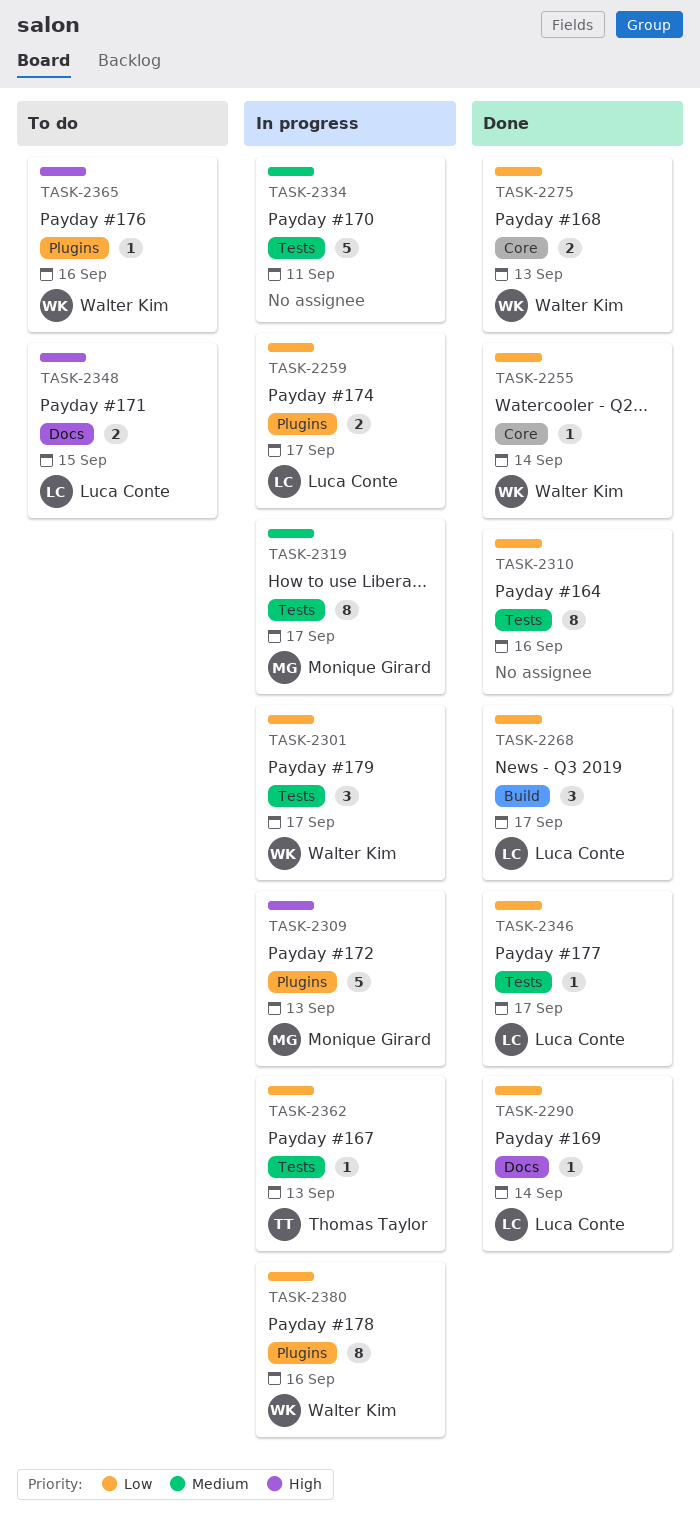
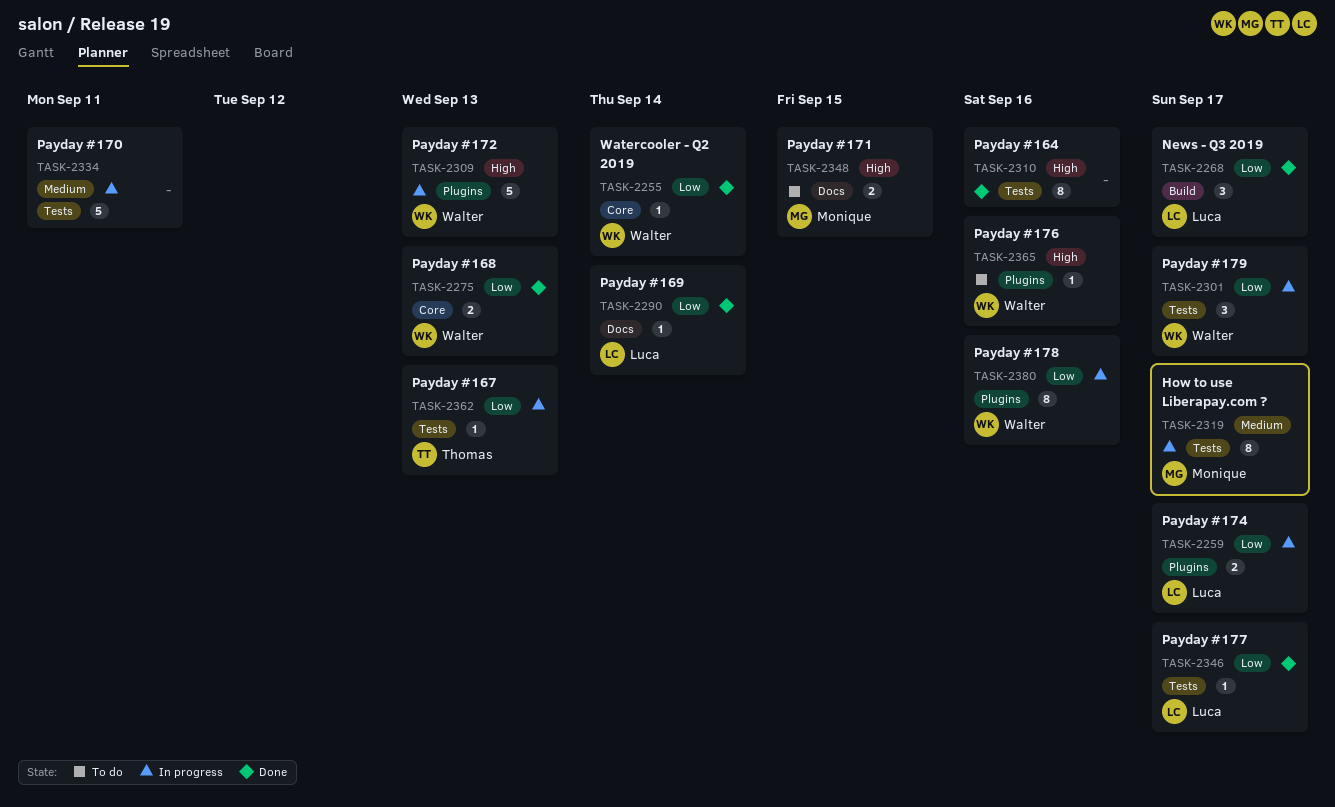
TASK-2309, owner: Monique Girard -> Walter Kim
TASK-2310, priority: Low -> High
TASK-2348, owner: Luca Conte -> Monique Girard

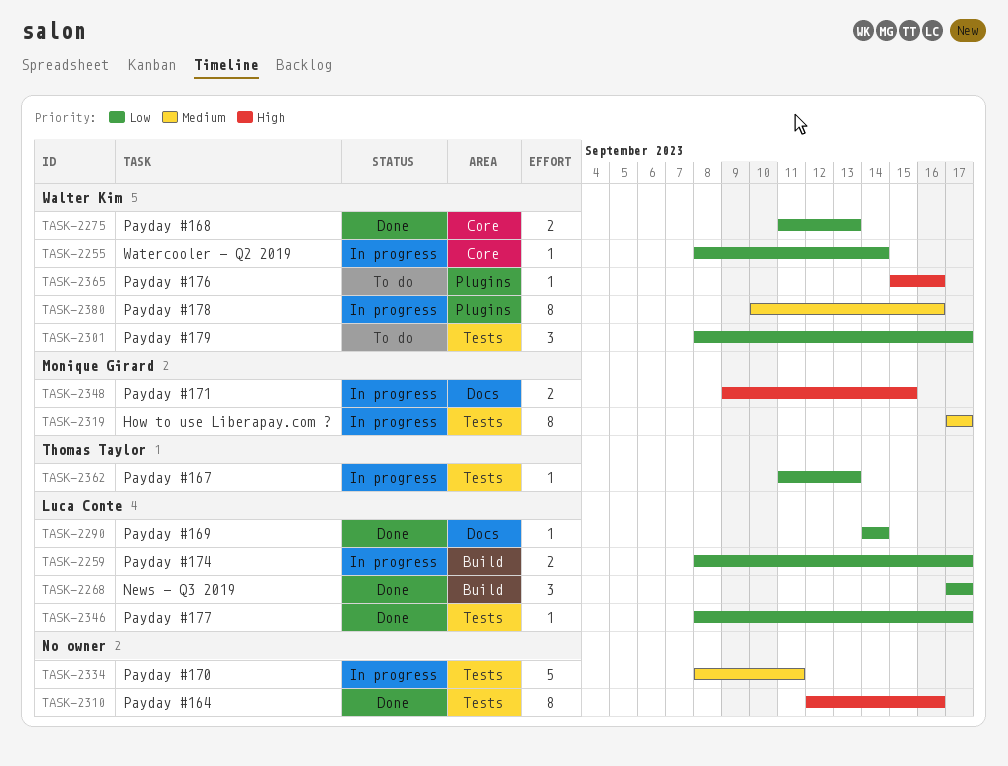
TASK-2255, status: Done -> In progress
TASK-2259, label: Plugins -> Build
TASK-2301, status: In progress -> To do
TASK-2309: present -> none
TASK-2348, status: To do -> In progress
TASK-2380, priority: Low -> Medium

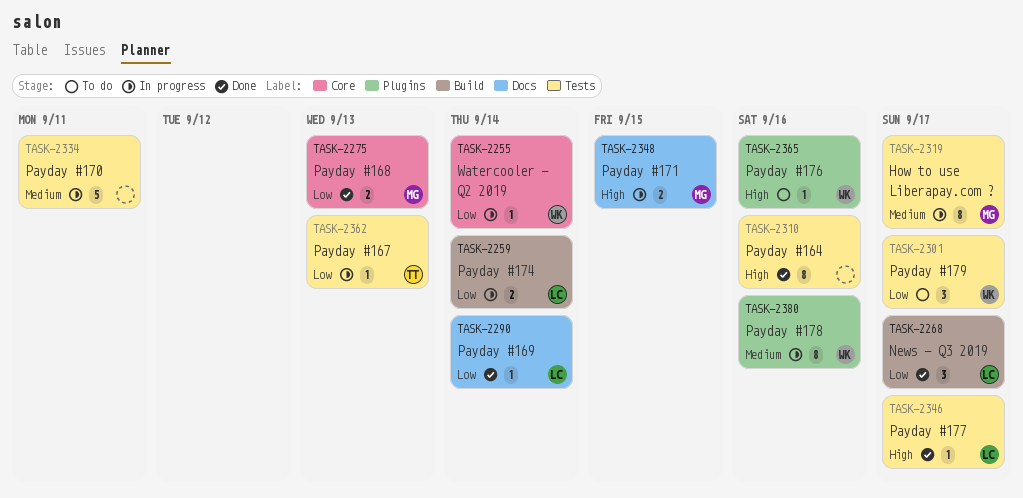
TASK-2259, due: Sep 17 -> Sep 14
TASK-2275, owner: Walter Kim -> Monique Girard
TASK-2346, priority: Low -> High

